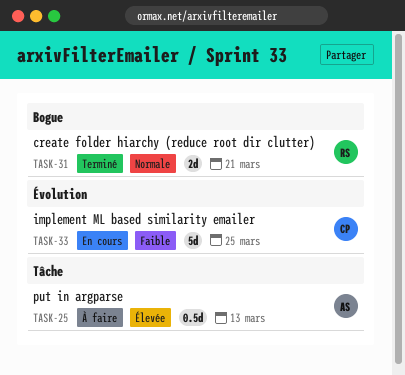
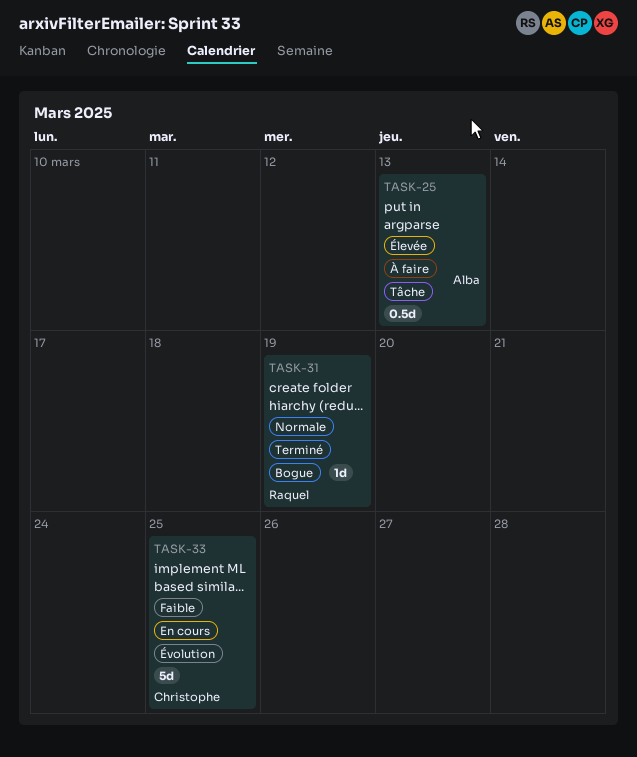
TASK-31, estimate: 2d -> 1d
TASK-31, due: Mar 21 -> Mar 19

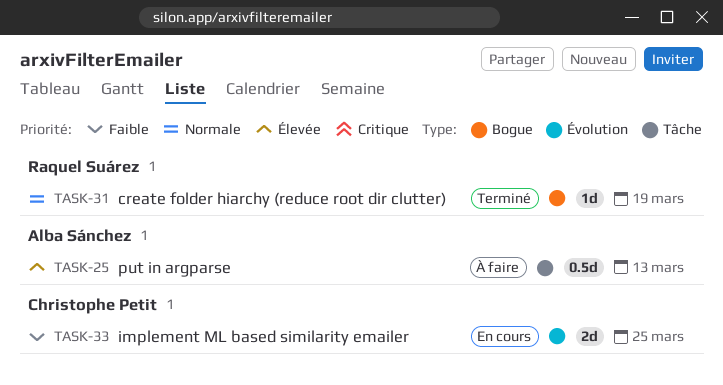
TASK-33, estimate: 5d -> 2d

